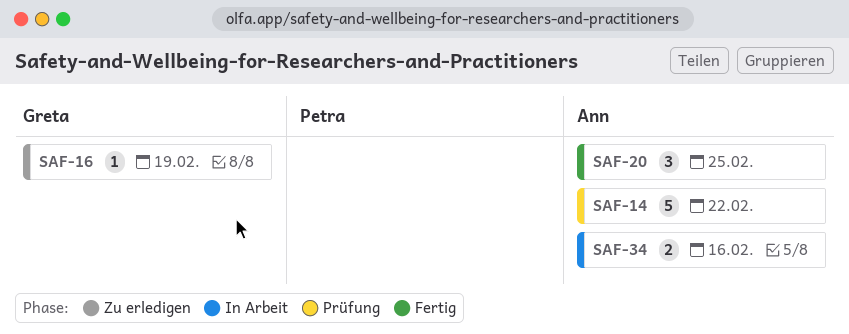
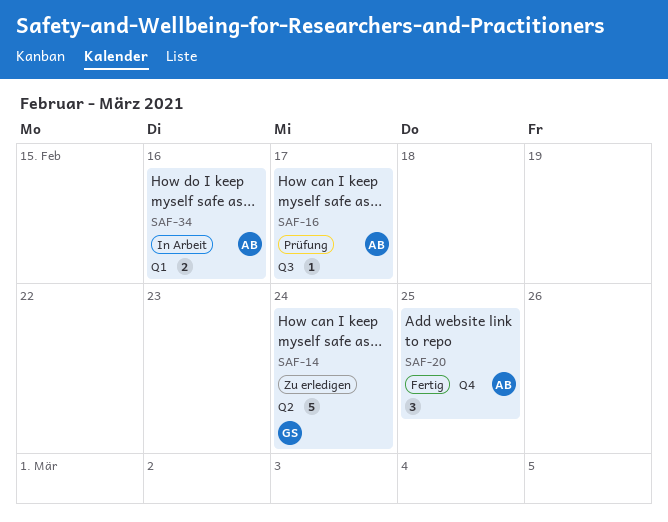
SAF-14, status: Prüfung -> Zu erledigen
SAF-14, owner: Ann -> Greta
SAF-14, due: Feb 22 -> Feb 24
SAF-16, status: Zu erledigen -> Prüfung
SAF-16, owner: Greta -> Ann
SAF-16, due: Feb 19 -> Feb 17

